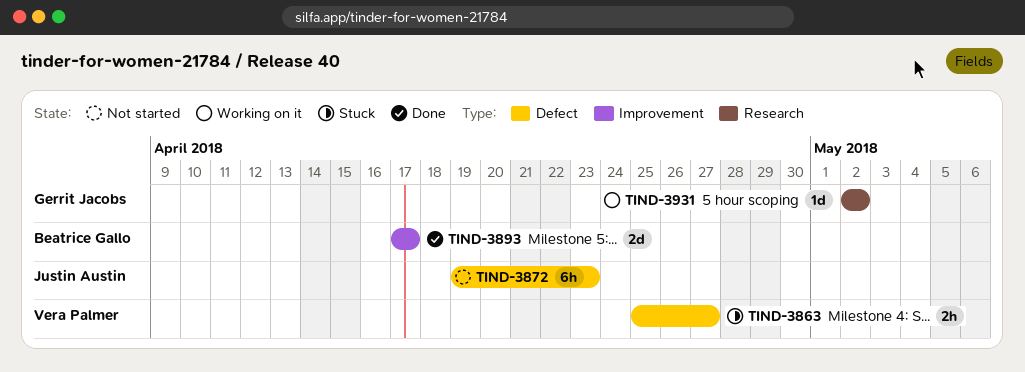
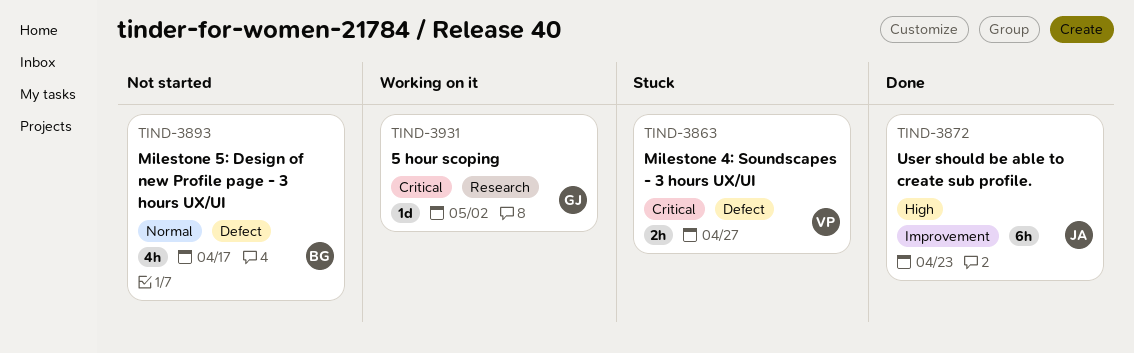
TIND-3872, status: Not started -> Done
TIND-3872, label: Defect -> Improvement
TIND-3893, status: Done -> Not started
TIND-3893, label: Improvement -> Defect
TIND-3893, estimate: 2d -> 4h

